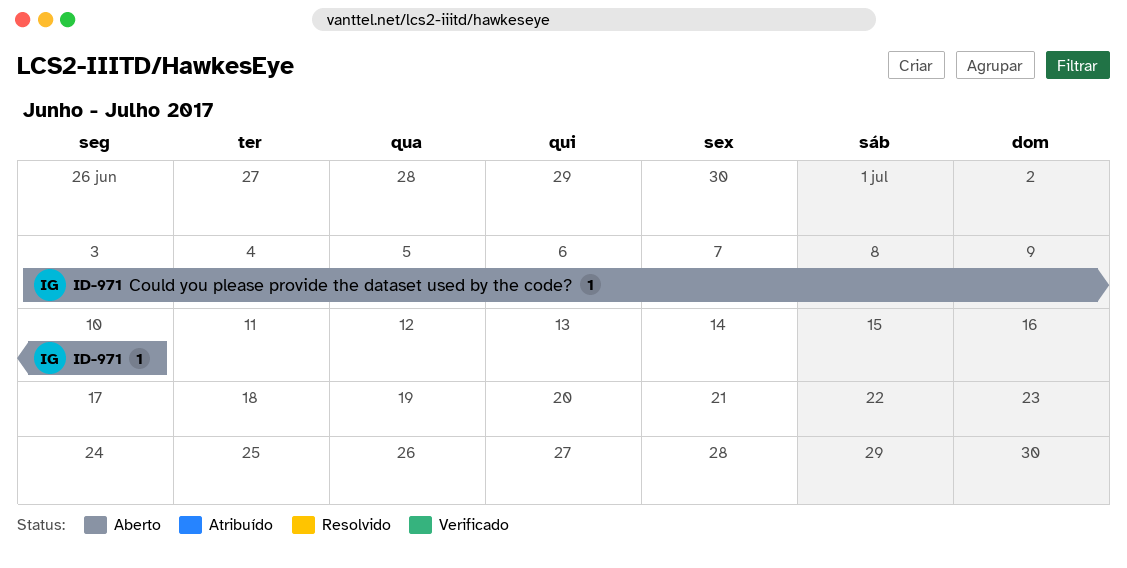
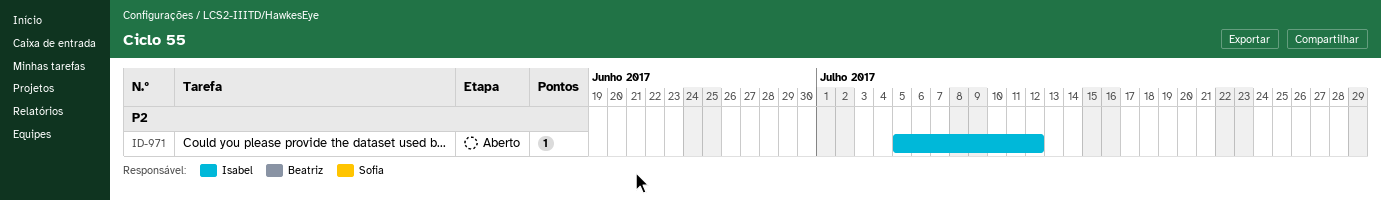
ID-971, start: Jul 3 -> Jul 5
ID-971, due: Jul 10 -> Jul 12

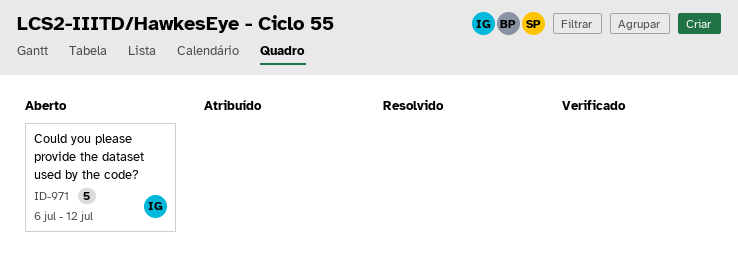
ID-971, estimate: 1 -> 5
ID-971, start: Jul 5 -> Jul 6

